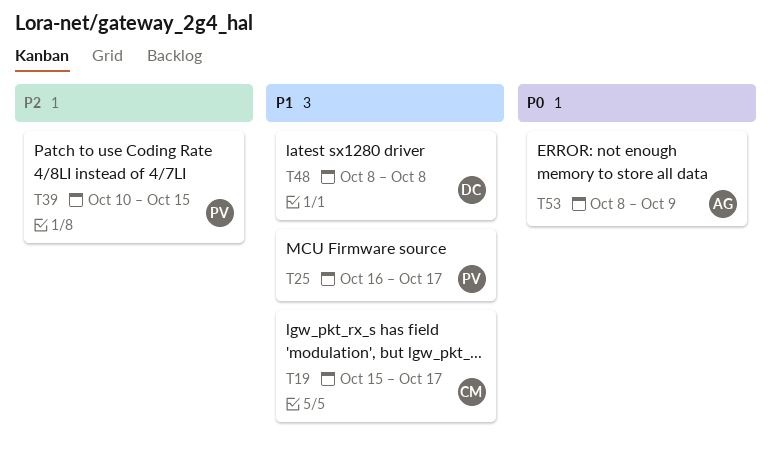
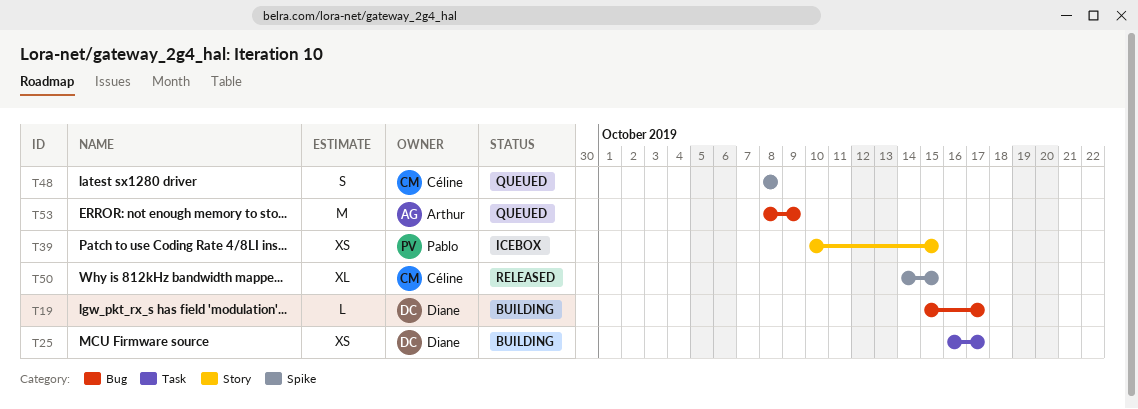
T19, owner: Céline -> Diane
T25, owner: Pablo -> Diane
T48, owner: Diane -> Céline
T50: none -> present

